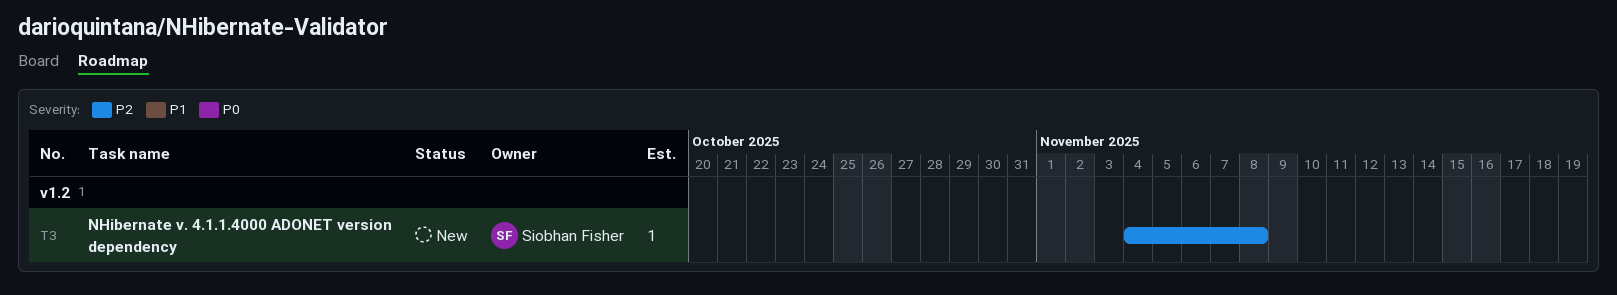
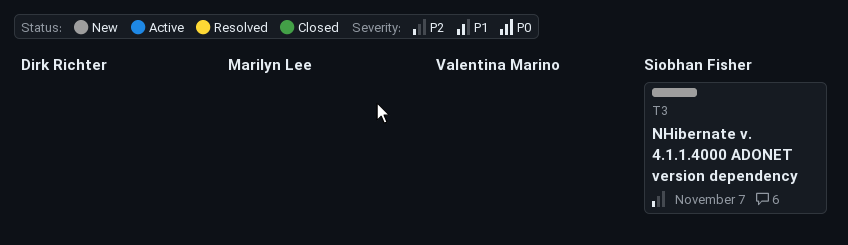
T3, due: Nov 8 -> Nov 7

